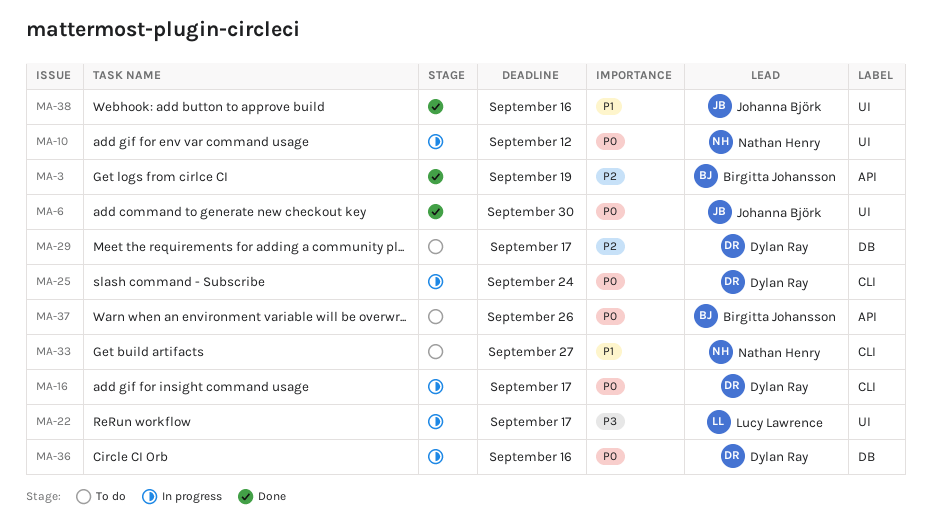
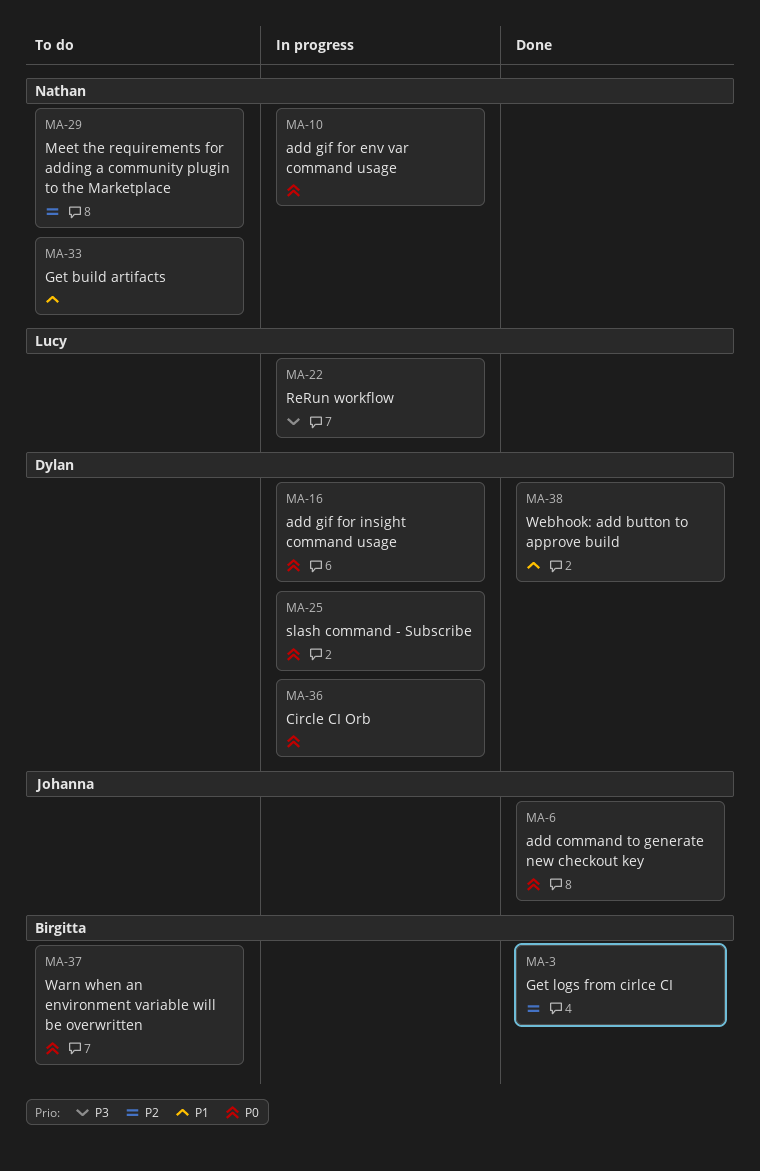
MA-29, owner: Dylan Ray -> Nathan Henry
MA-38, owner: Johanna Björk -> Dylan Ray

